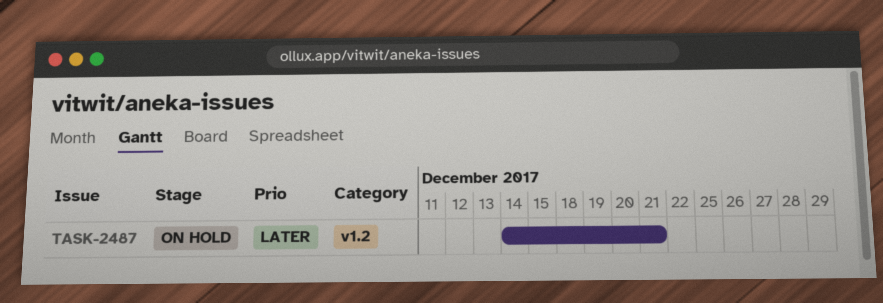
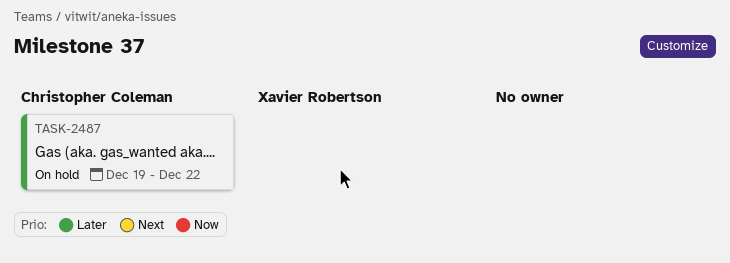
TASK-2487, start: Dec 14 -> Dec 19
TASK-2487, due: Dec 21 -> Dec 22

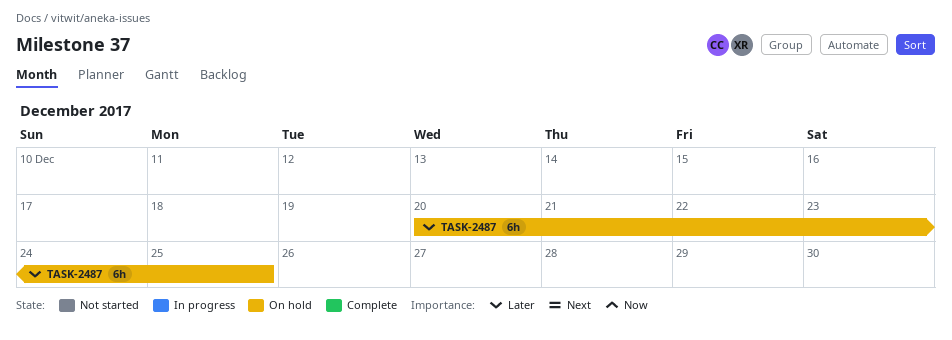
TASK-2487, start: Dec 19 -> Dec 20
TASK-2487, due: Dec 22 -> Dec 25

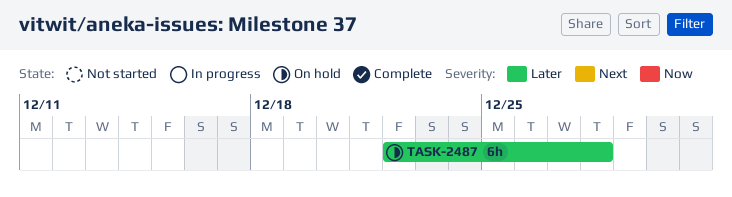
TASK-2487, start: Dec 20 -> Dec 22
TASK-2487, due: Dec 25 -> Dec 28

